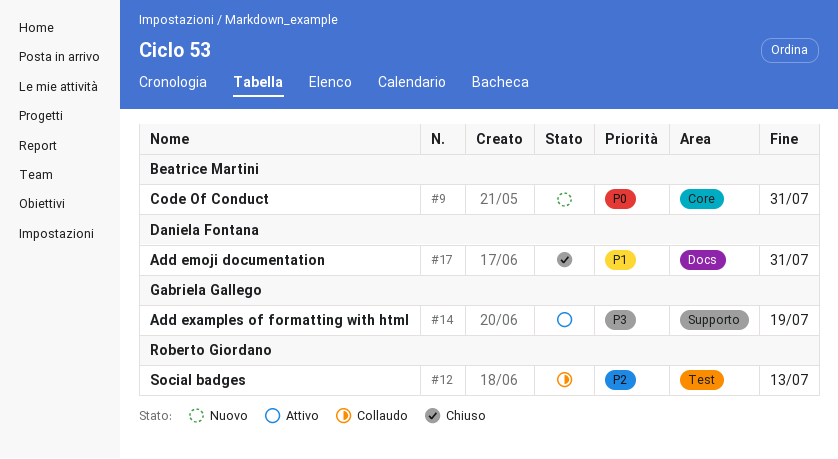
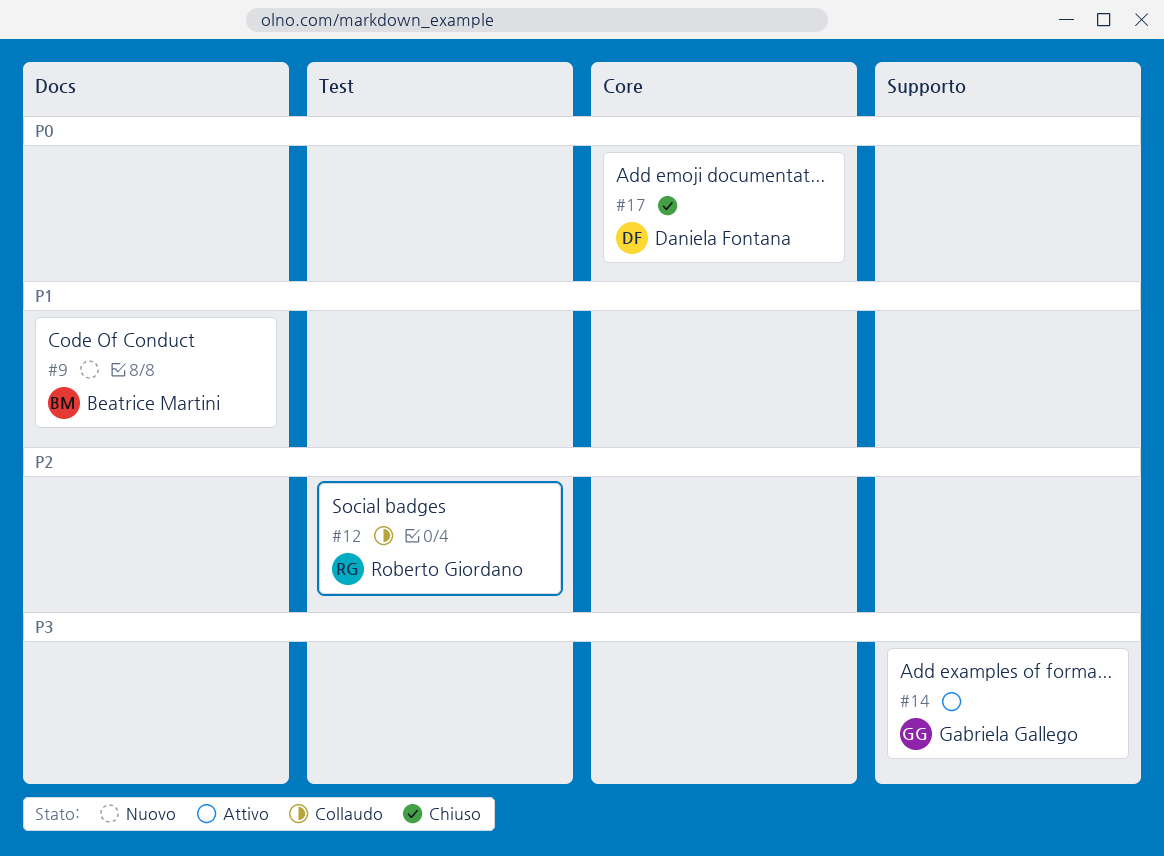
#9, priority: P0 -> P1
#9, label: Core -> Docs
#17, priority: P1 -> P0
#17, label: Docs -> Core

